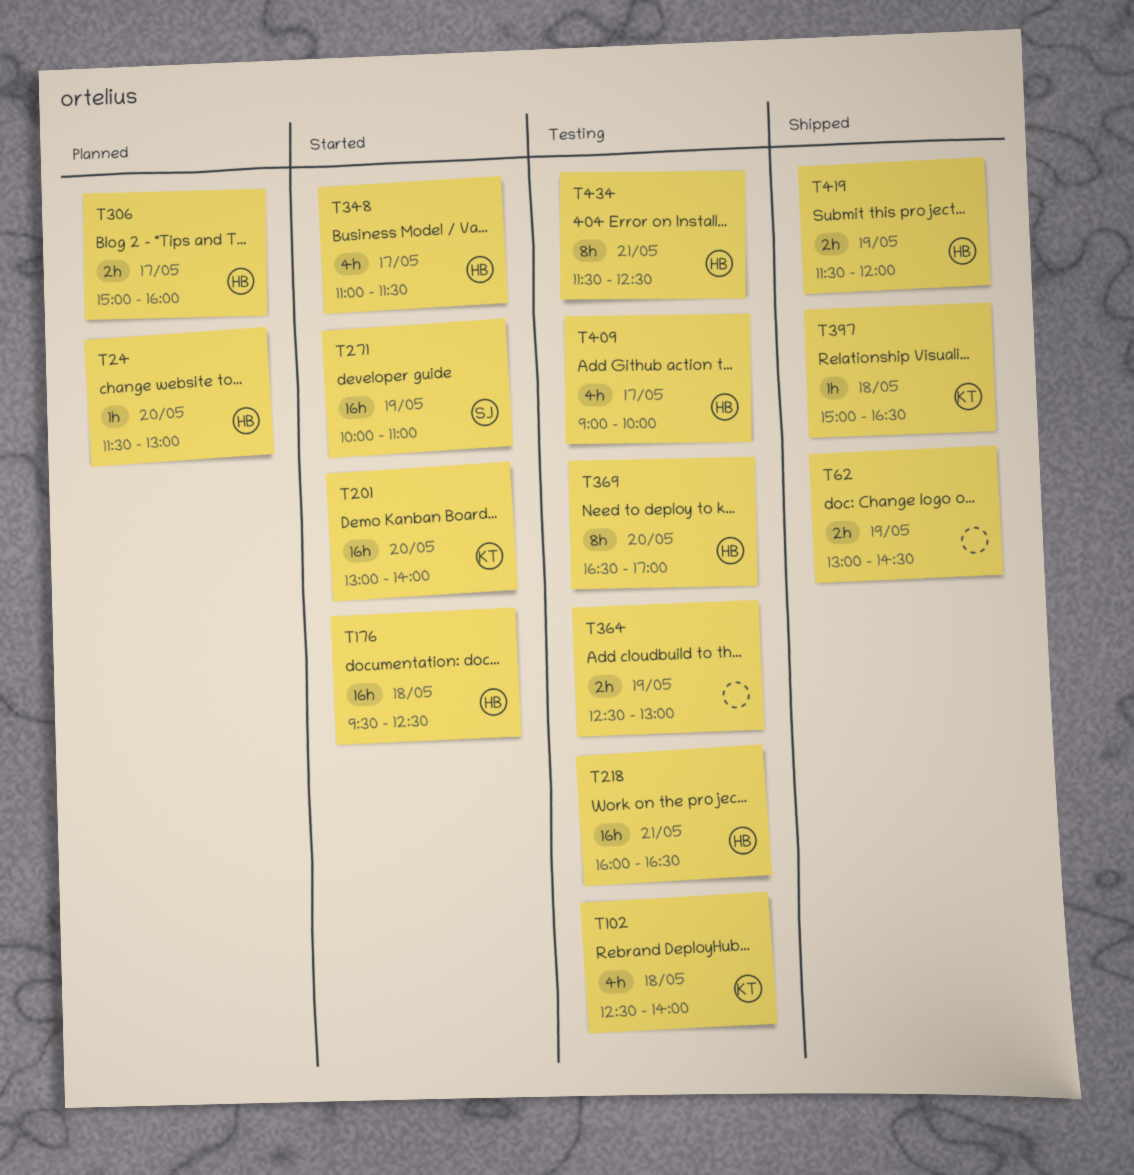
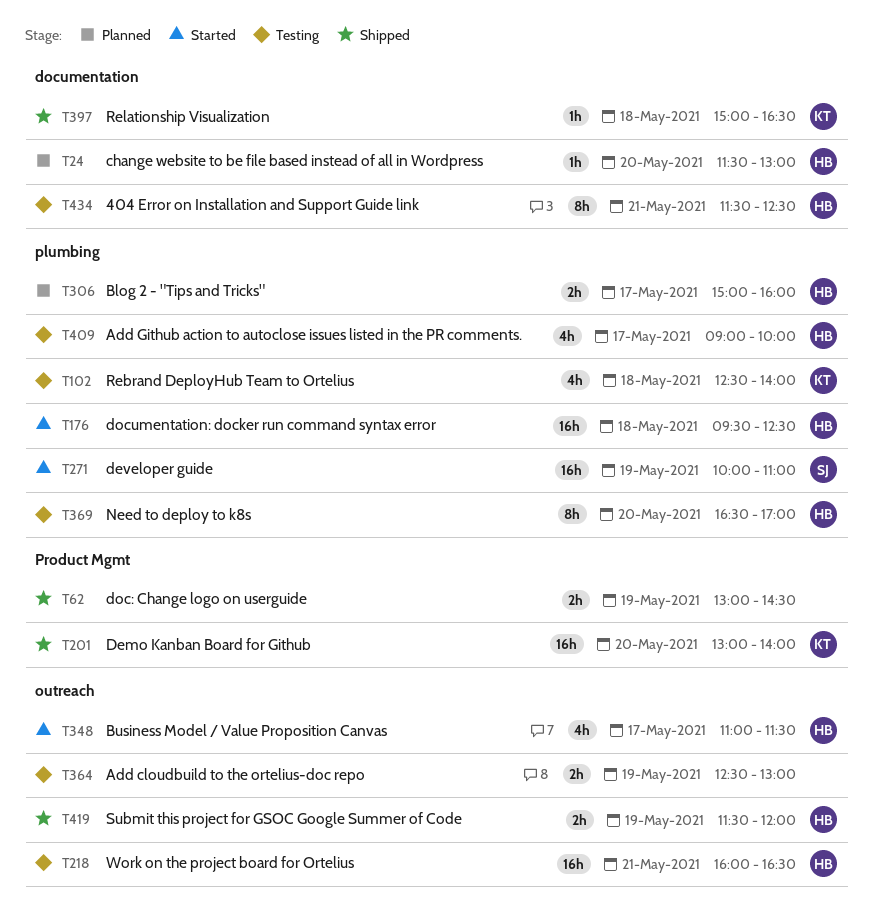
T201, status: Started -> Shipped

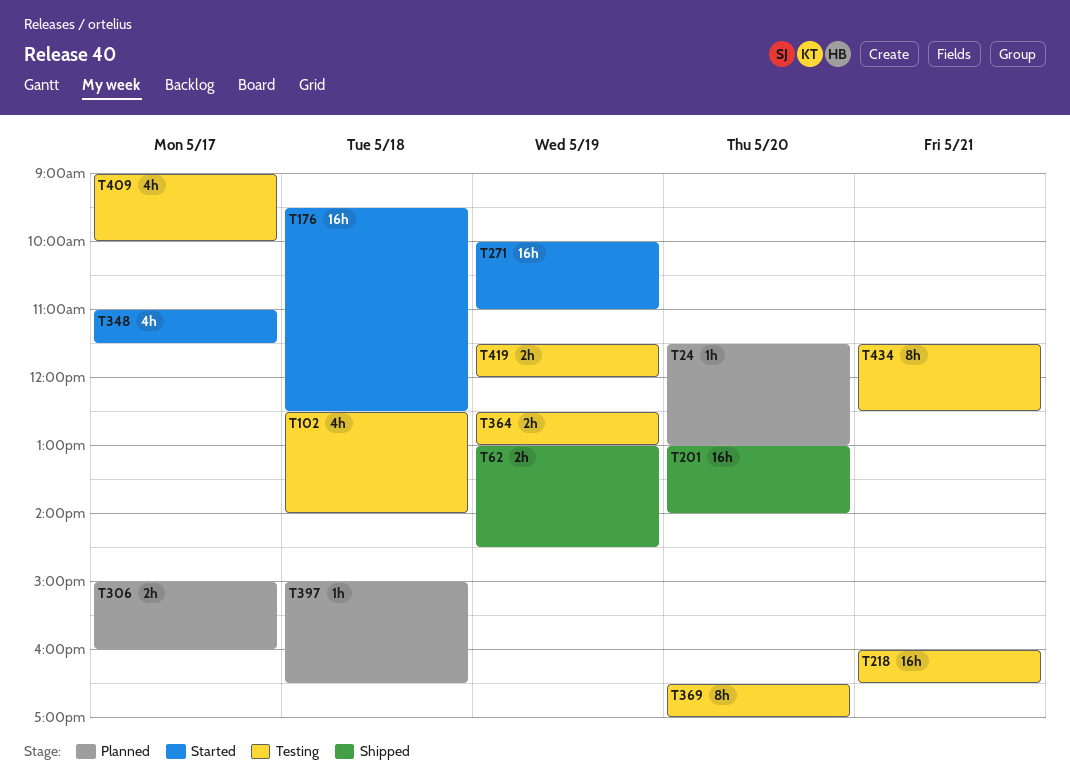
T397, status: Shipped -> Planned
T419, status: Shipped -> Testing

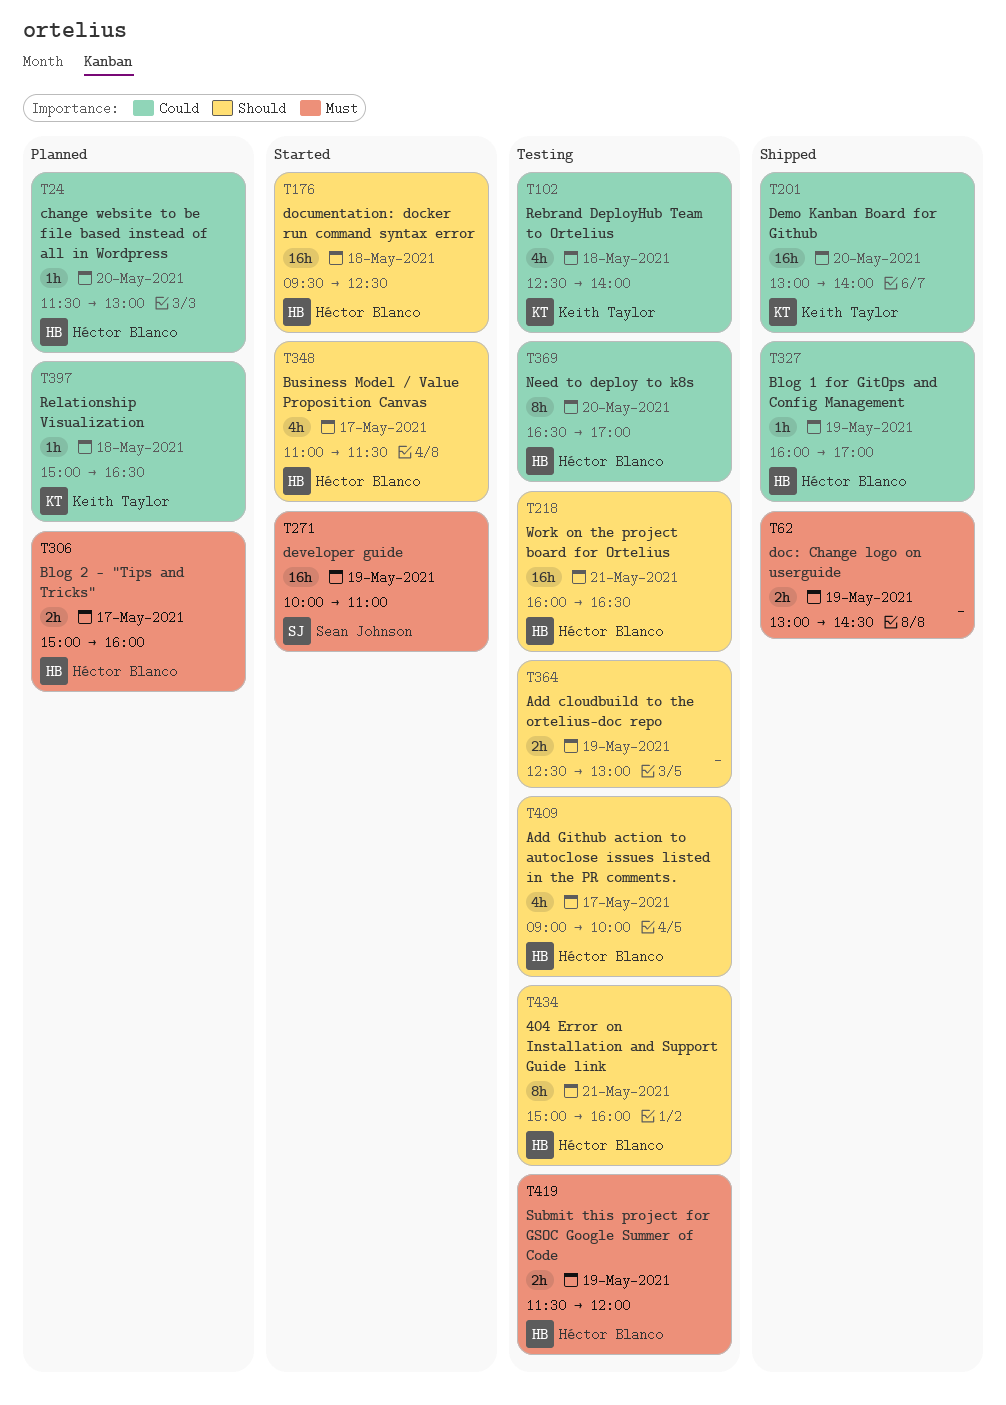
T327: none -> present
T434, begins: 11:30 -> 15:00
T434, ends: 12:30 -> 16:00

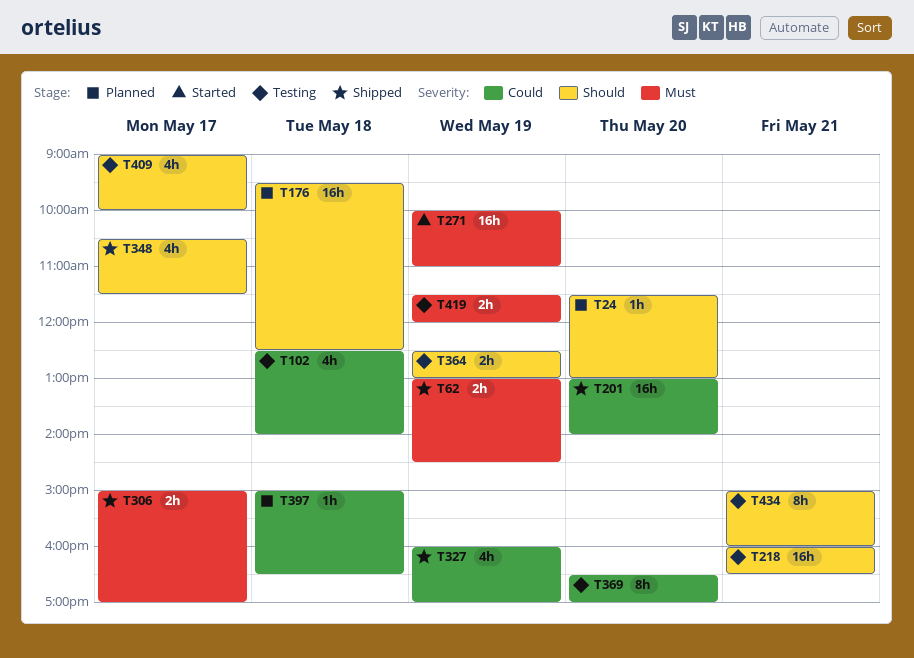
T24, priority: Could -> Should
T176, status: Started -> Planned
T306, status: Planned -> Shipped
T306, ends: 16:00 -> 17:00
T327, estimate: 1h -> 4h
T348, status: Started -> Shipped
T348, begins: 11:00 -> 10:30

